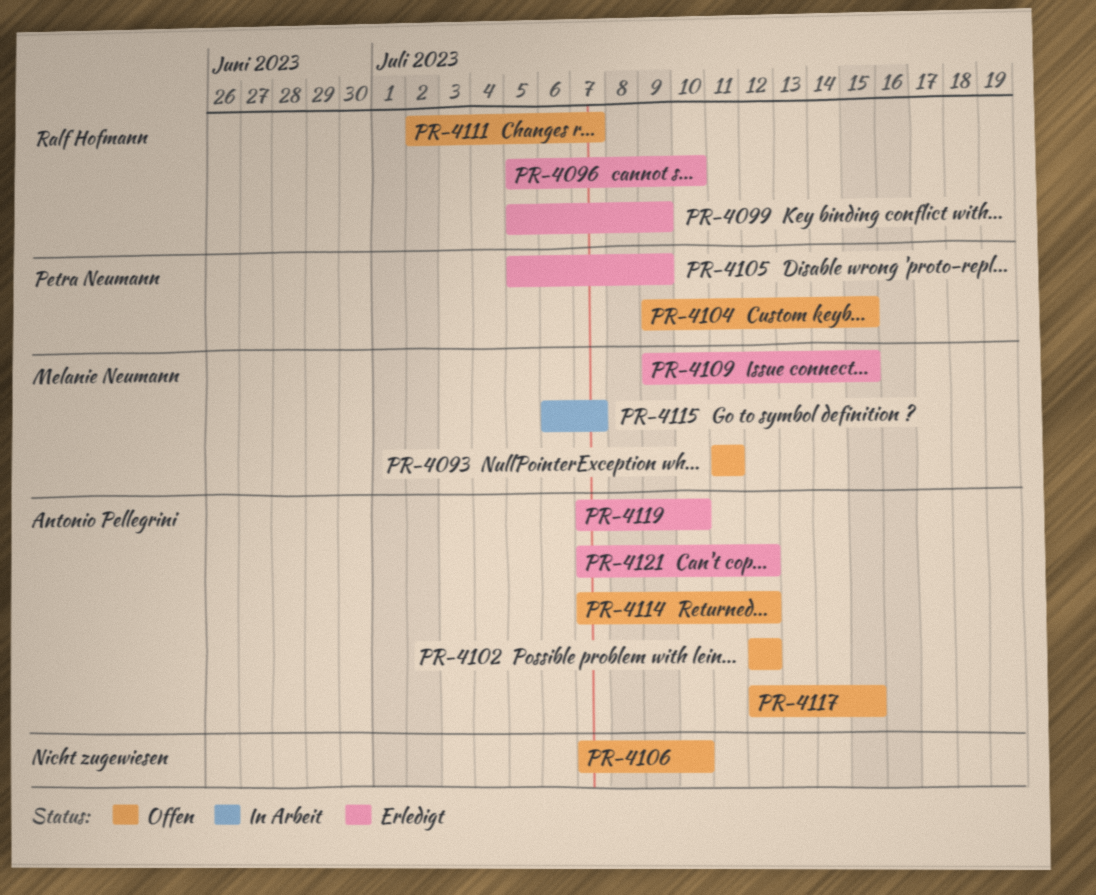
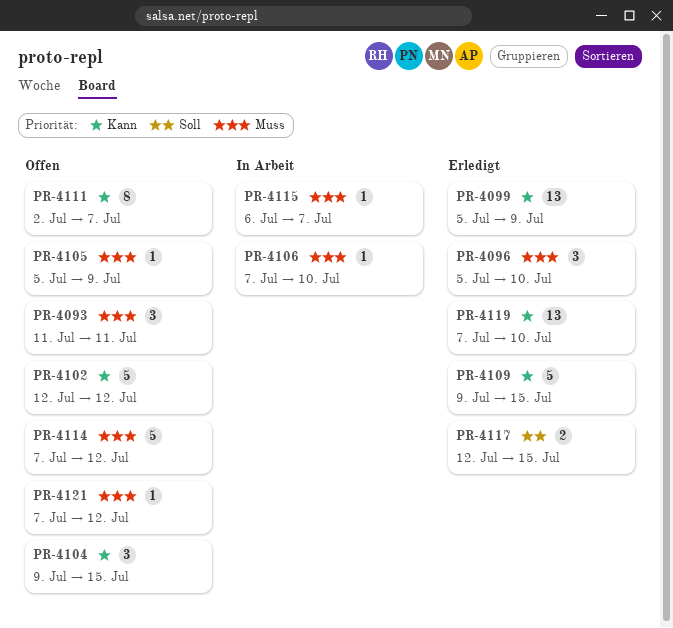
PR-4105, status: Erledigt -> Offen
PR-4106, status: Offen -> In Arbeit
PR-4117, status: Offen -> Erledigt
PR-4121, status: Erledigt -> Offen

